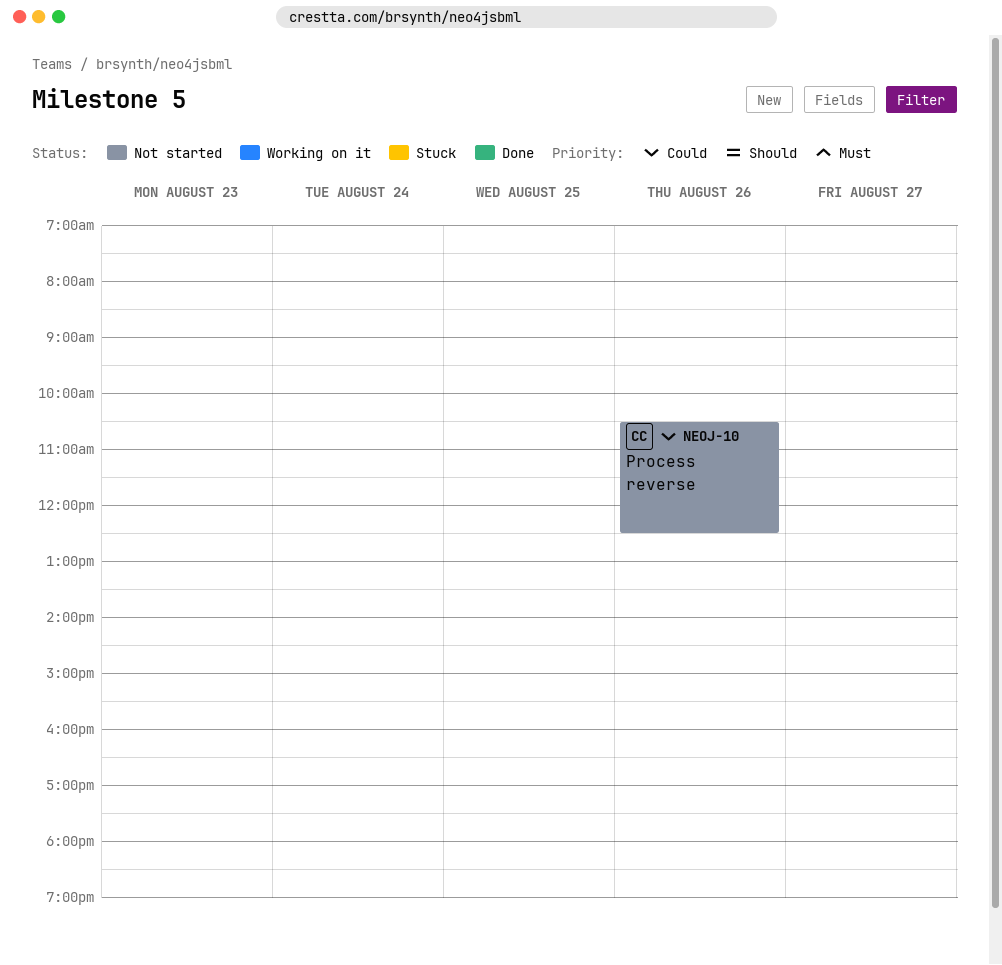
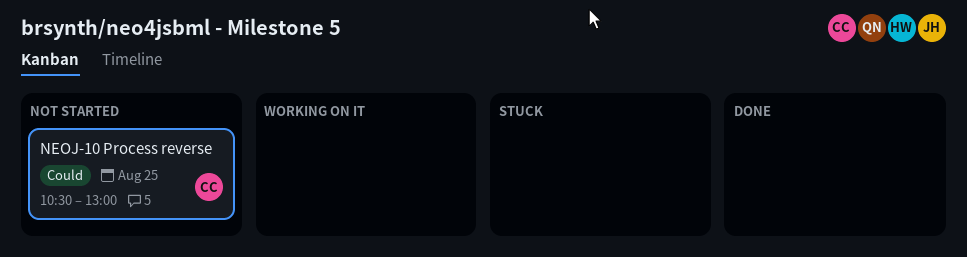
NEOJ-10, day: Aug 26 -> Aug 25
NEOJ-10, ends: 12:30 -> 13:00

